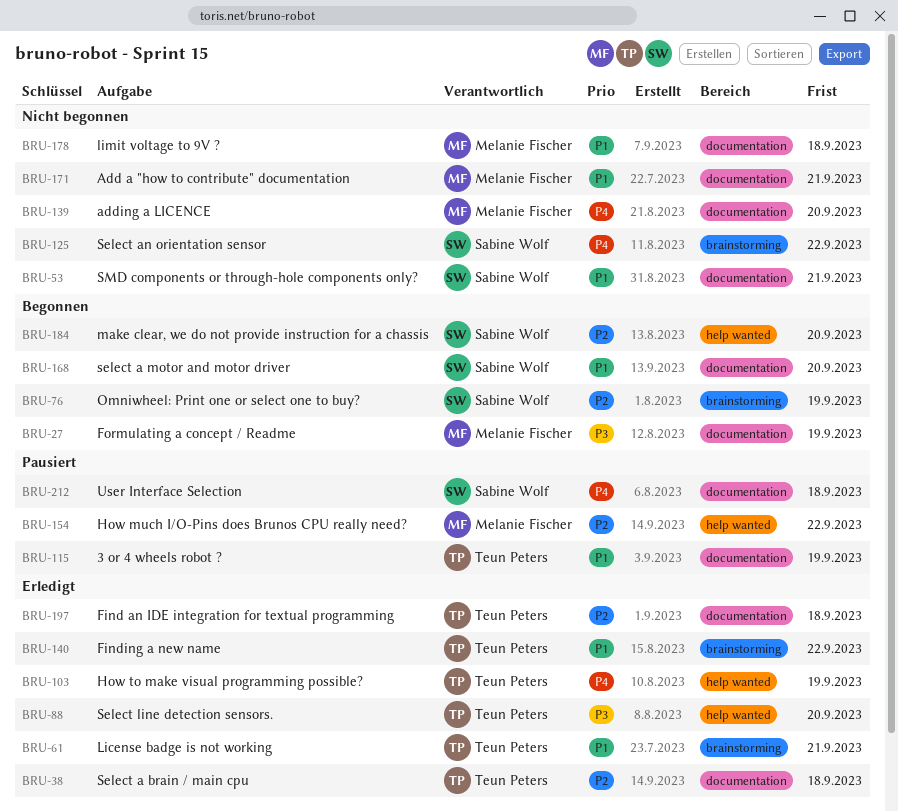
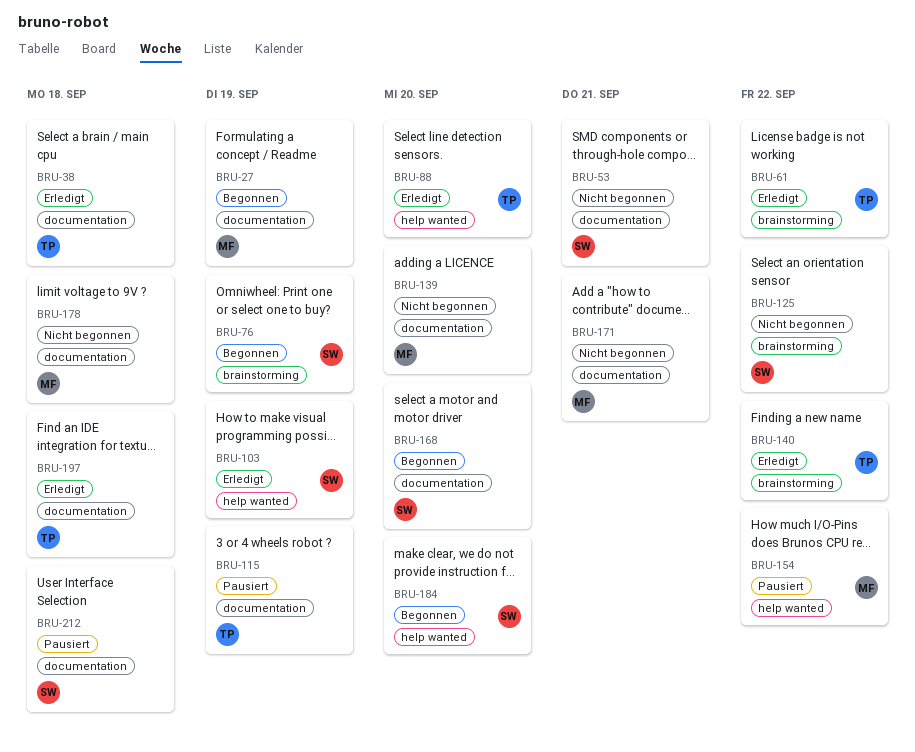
BRU-61, due: Sep 21 -> Sep 22
BRU-103, owner: Teun Peters -> Sabine Wolf

